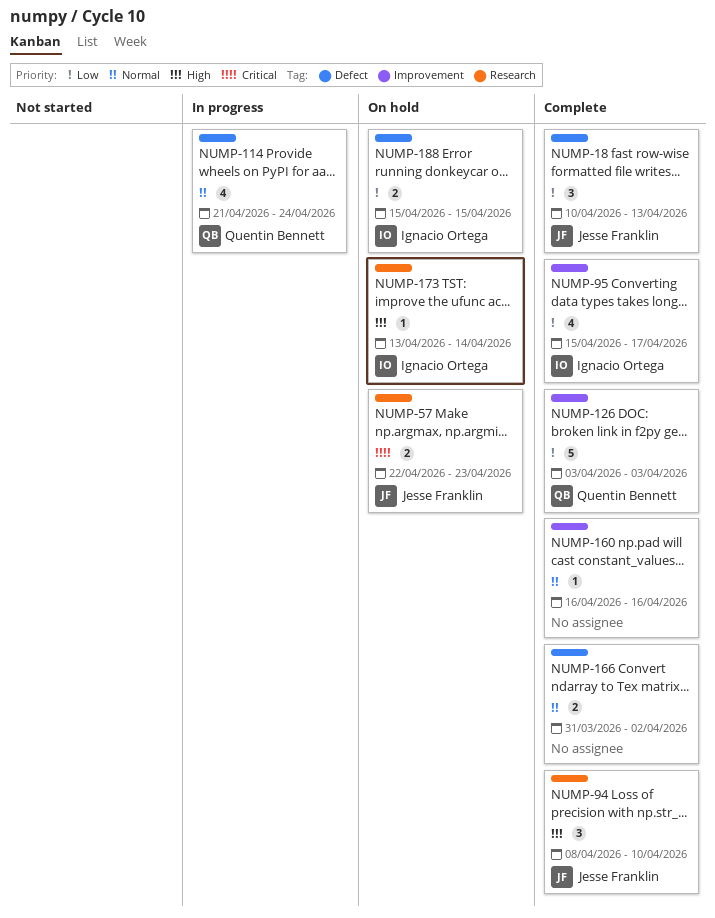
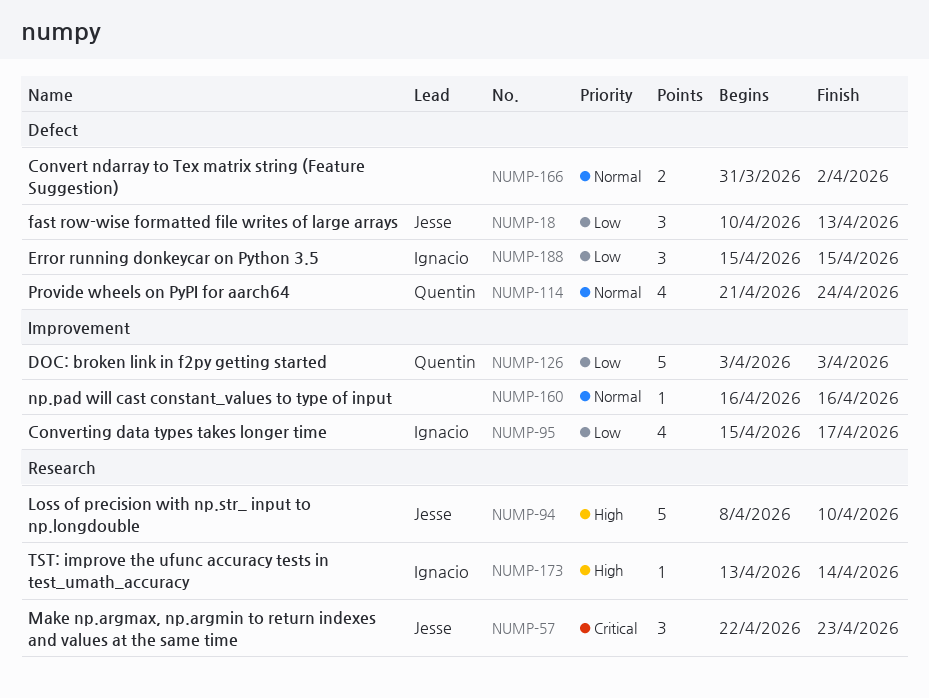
NUMP-57, estimate: 2 -> 3
NUMP-94, estimate: 3 -> 5
NUMP-188, estimate: 2 -> 3

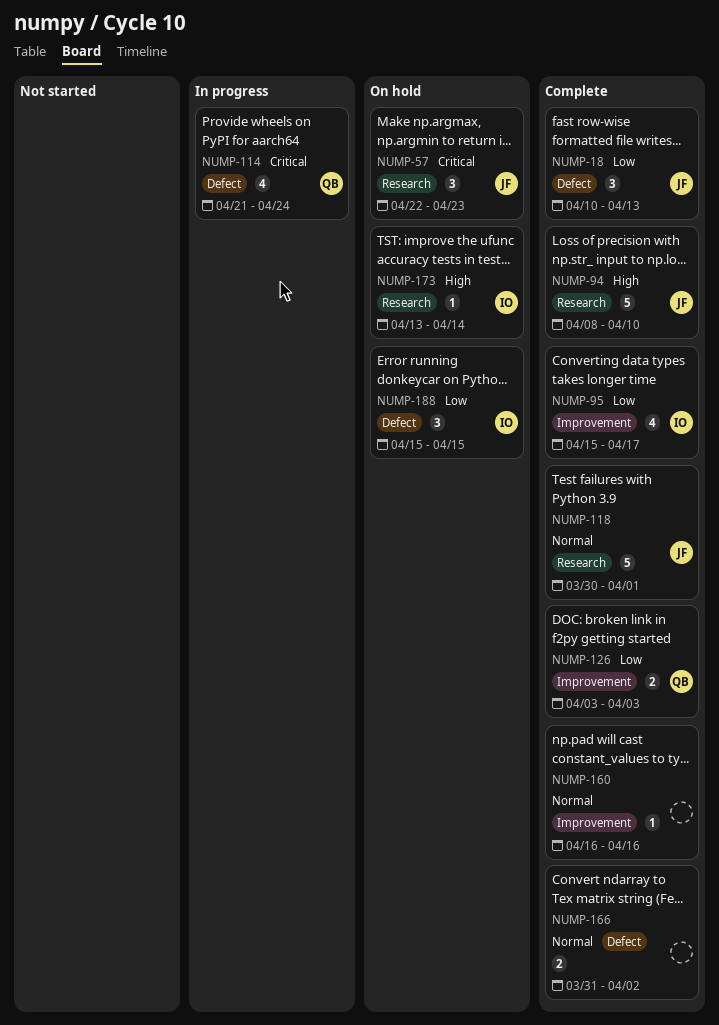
NUMP-114, priority: Normal -> Critical
NUMP-118: none -> present
NUMP-126, estimate: 5 -> 2

